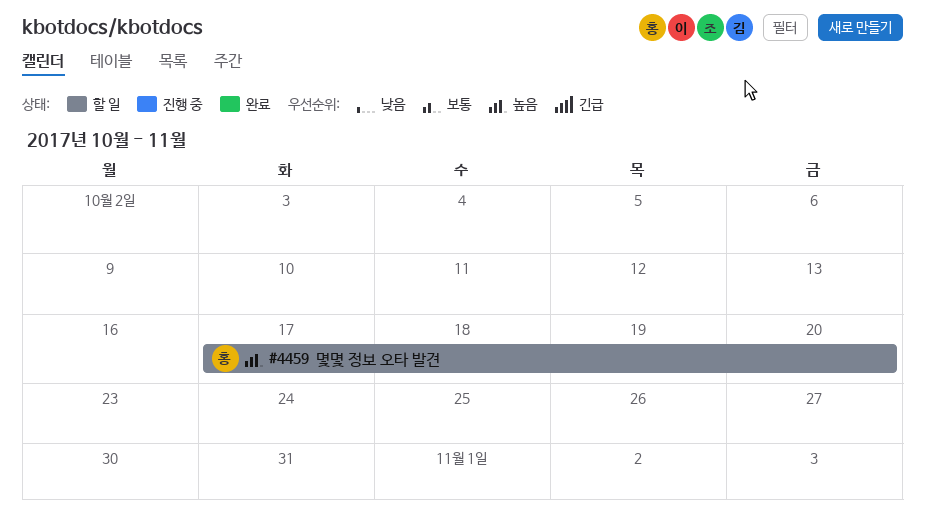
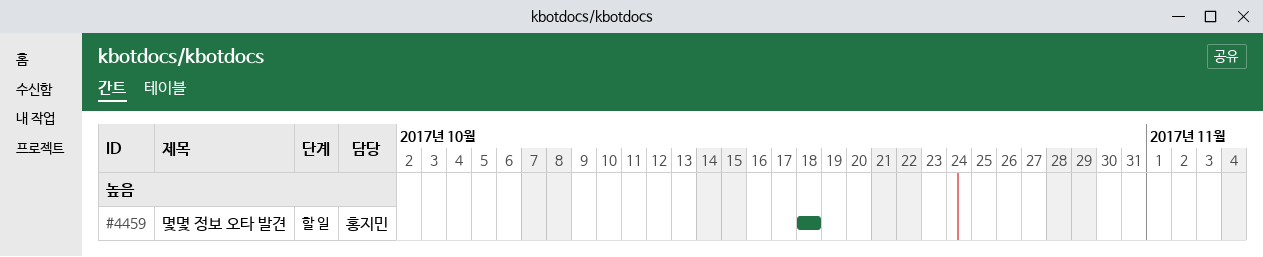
#4459, start: Oct 17 -> Oct 18
#4459, due: Oct 20 -> Oct 18

